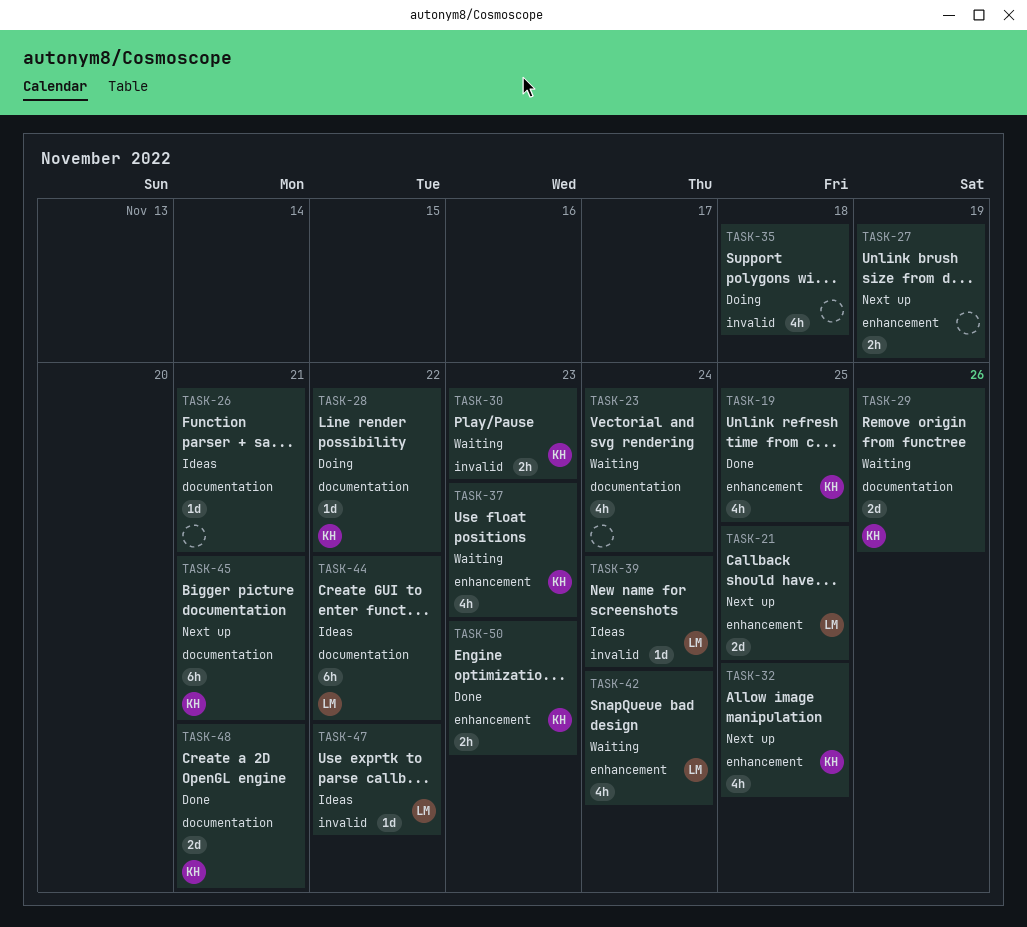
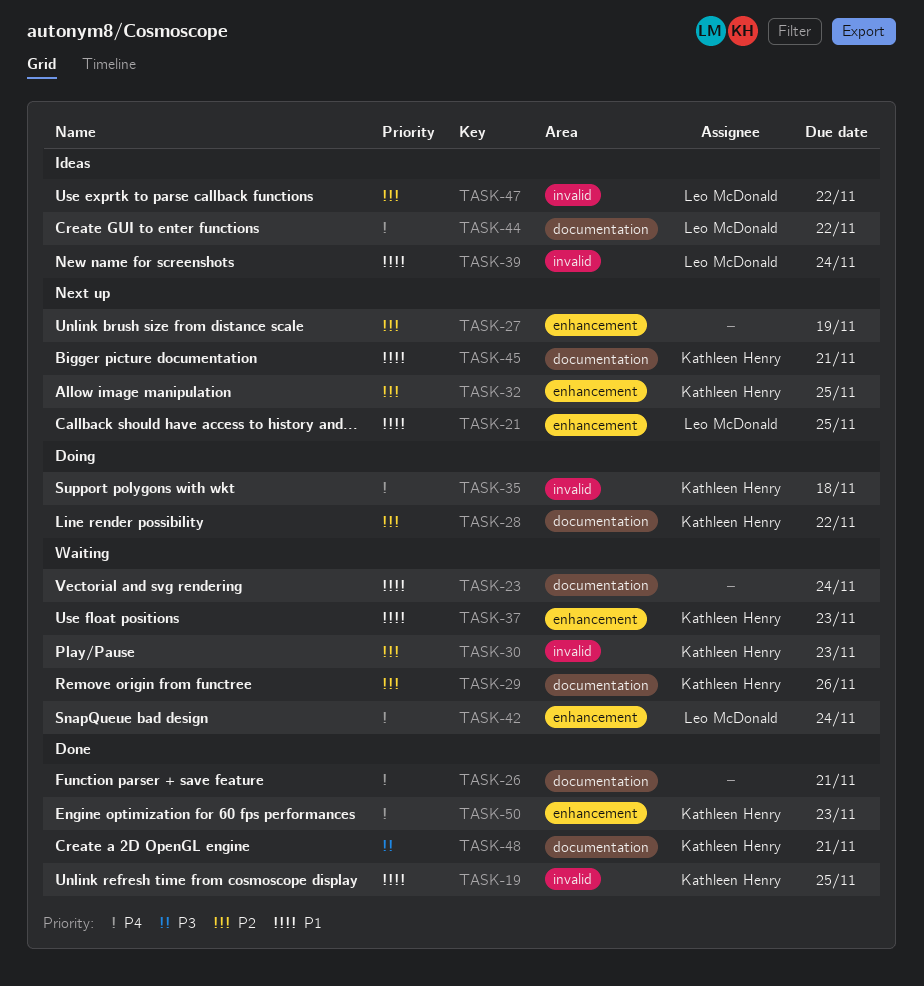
TASK-19, label: enhancement -> invalid
TASK-26, status: Ideas -> Done
TASK-35, owner: none -> Kathleen Henry

